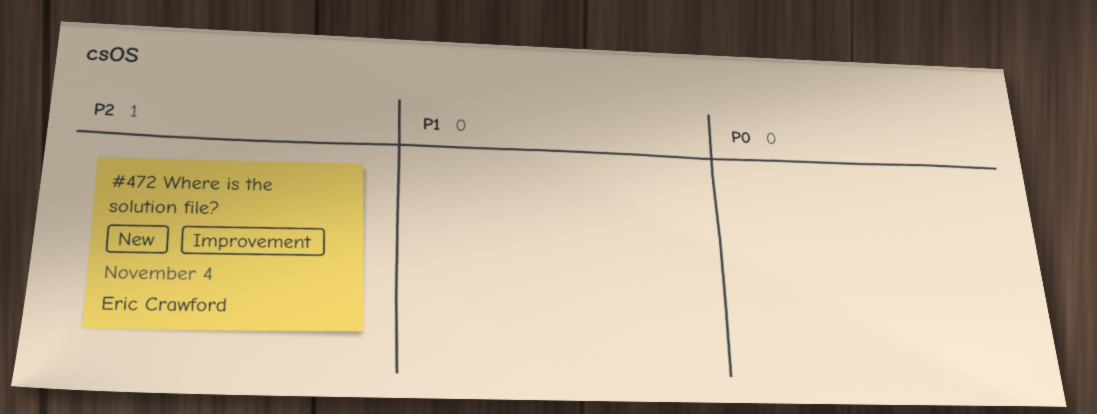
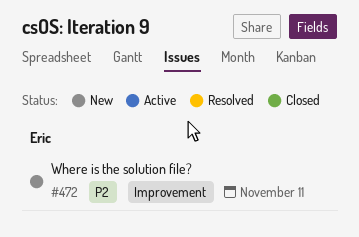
#472, due: Nov 4 -> Nov 11

